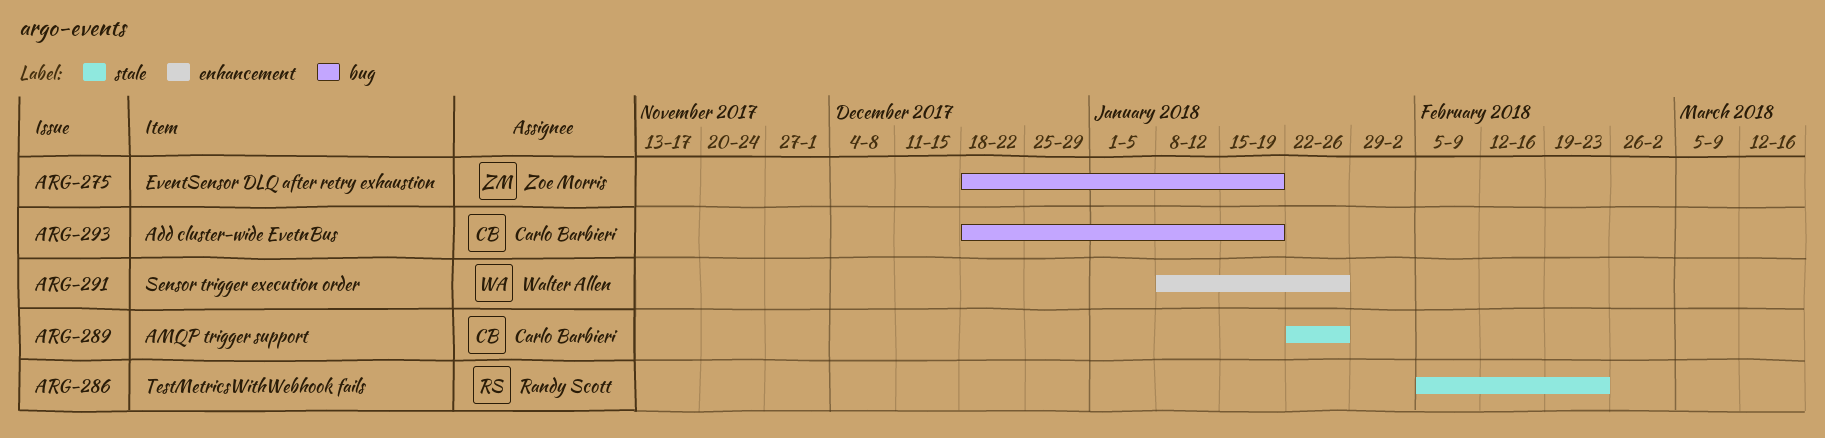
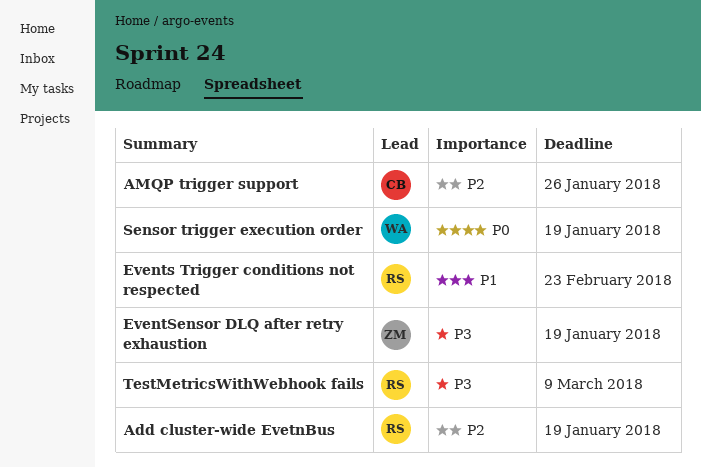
Add cluster-wide EvetnBus, owner: Carlo Barbieri -> Randy Scott
Events Trigger conditions not respected: none -> present
Sensor trigger execution order, due: Jan 26 -> Jan 19
TestMetricsWithWebhook fails, due: Feb 23 -> Mar 9

